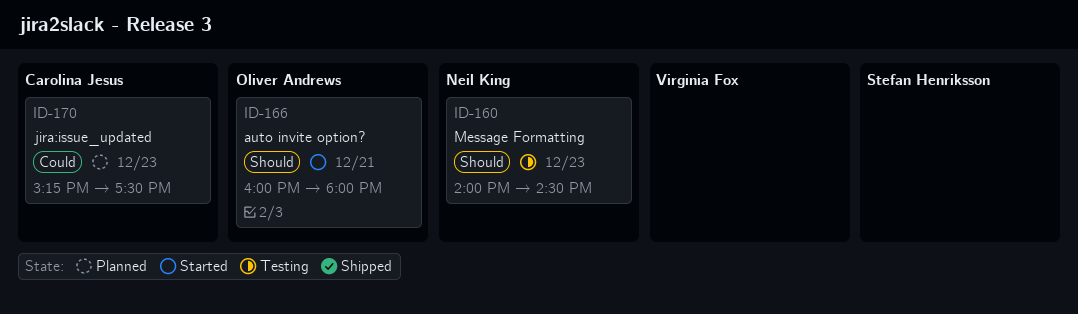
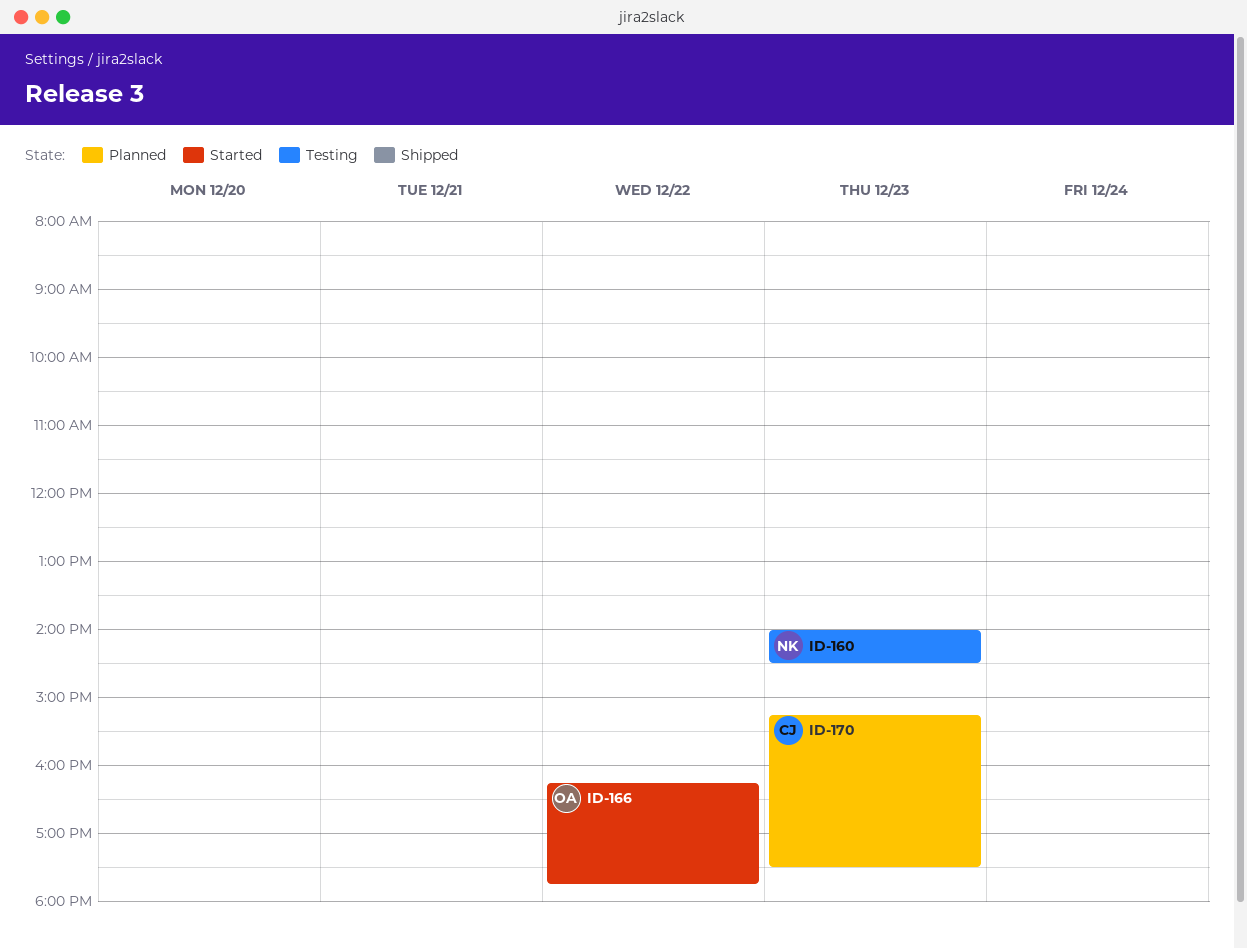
ID-166, day: Dec 21 -> Dec 22
ID-166, begins: 16:00 -> 16:15
ID-166, ends: 18:00 -> 17:45

